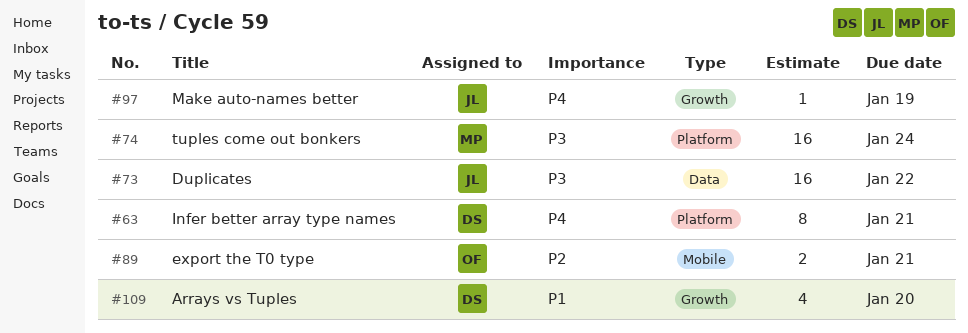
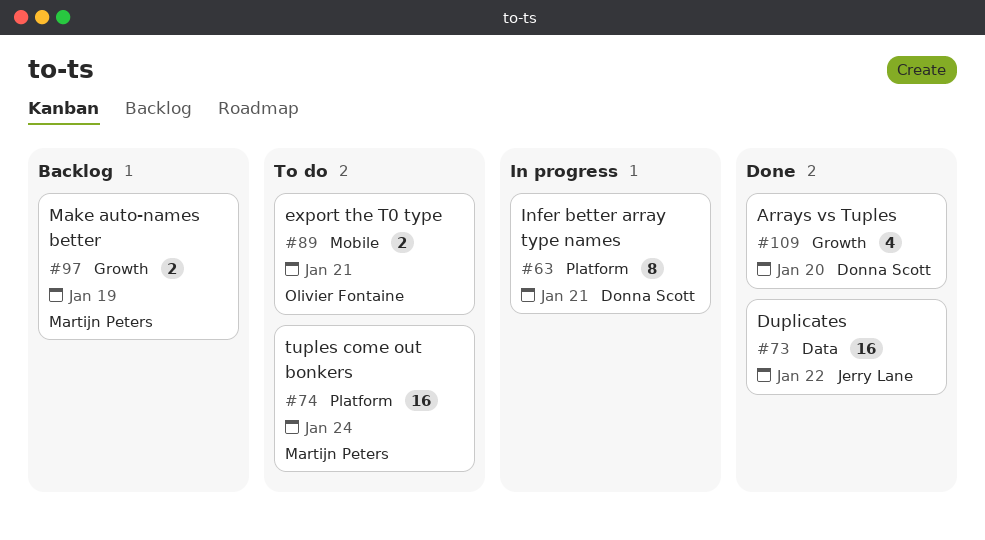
#97, owner: Jerry Lane -> Martijn Peters
#97, estimate: 1 -> 2

